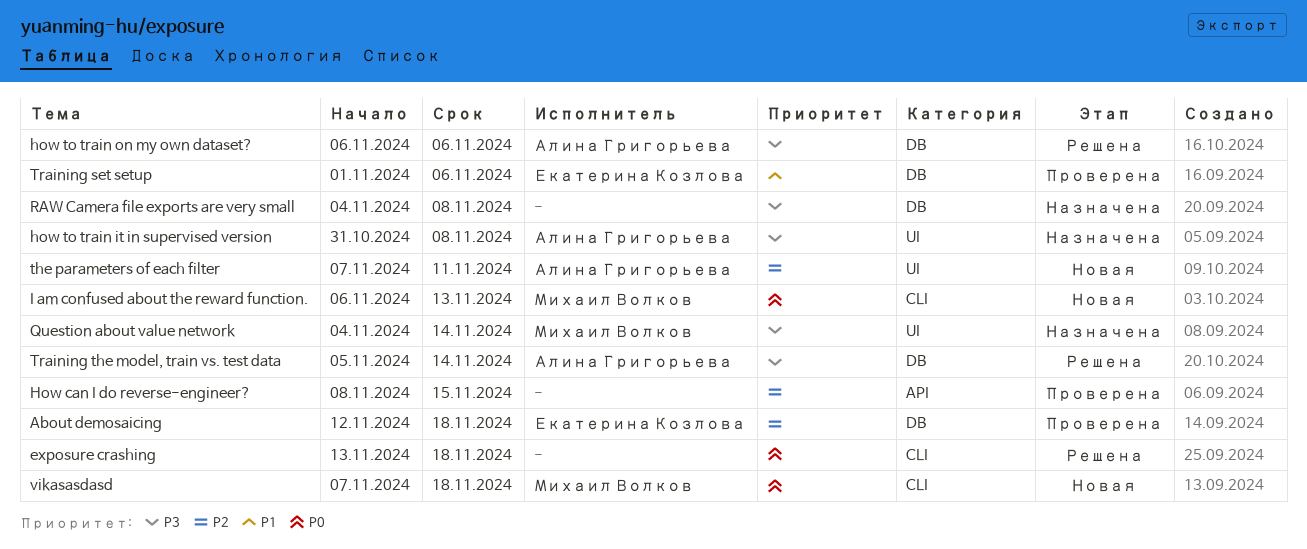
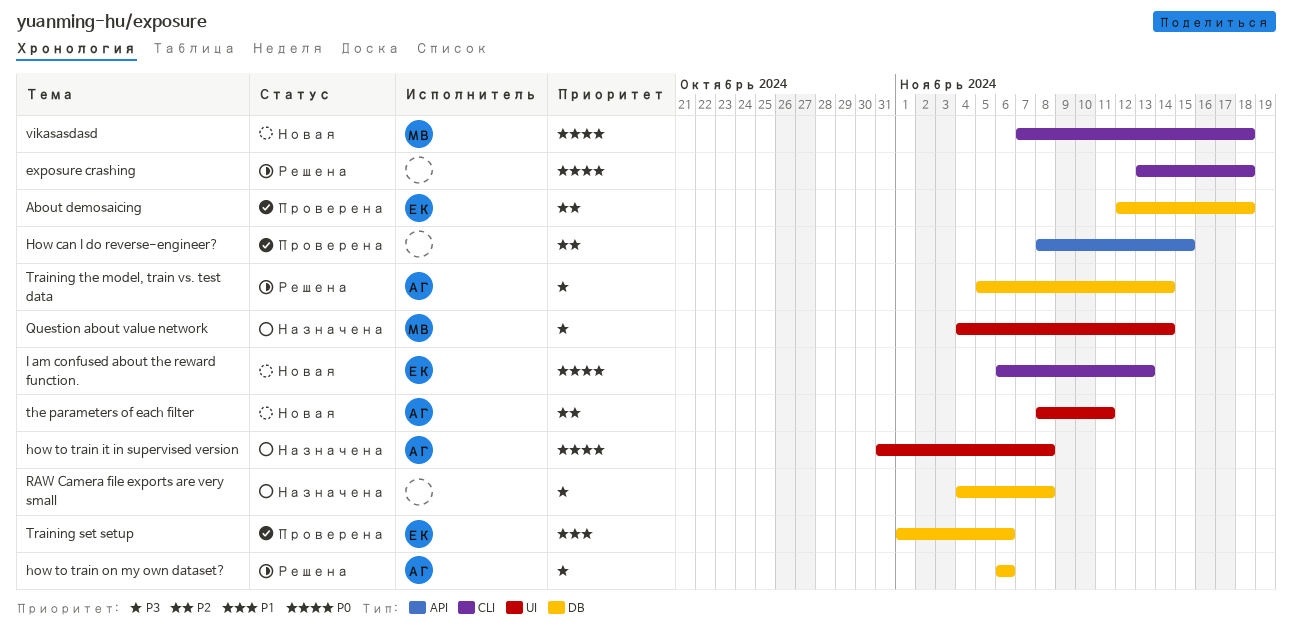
how to train it in supervised version, priority: P3 -> P0
I am confused about the reward function., owner: Михаил Волков -> Екатерина Козлова
the parameters of each filter, start: Nov 7 -> Nov 8

